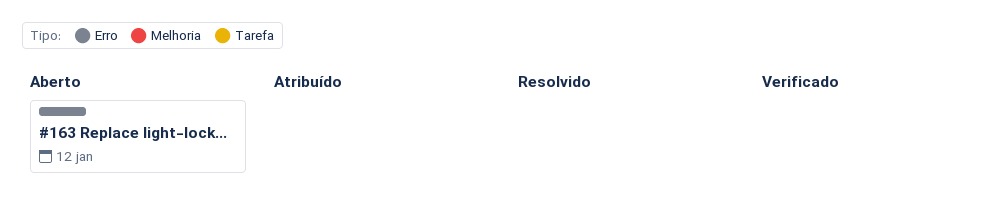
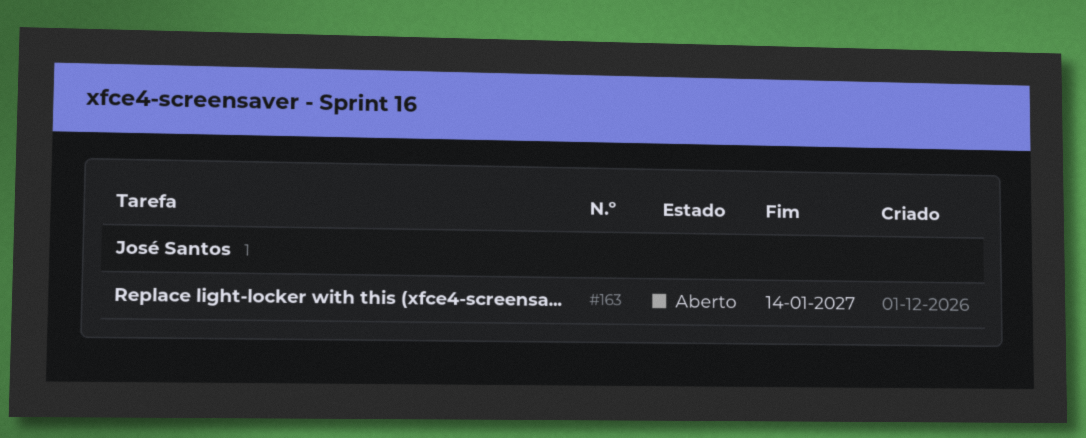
#163, due: Jan 12 -> Jan 14

